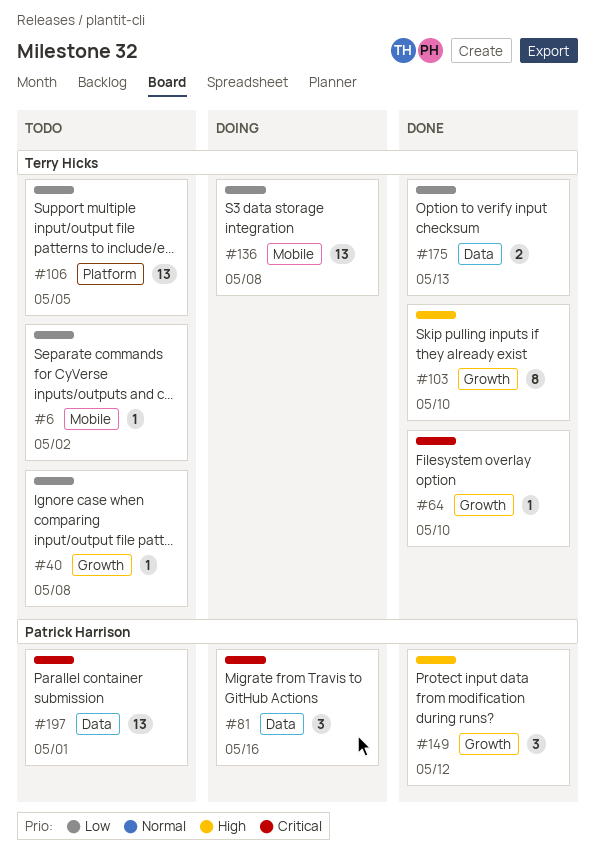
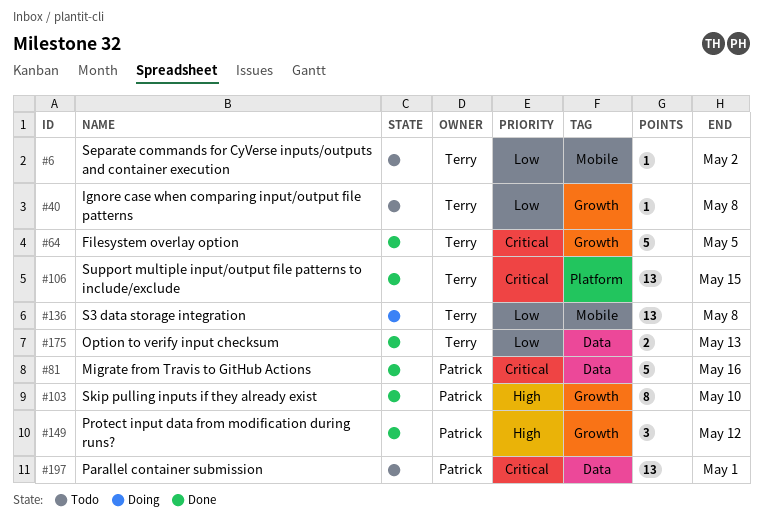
#64, estimate: 1 -> 5
#64, due: May 10 -> May 5
#81, status: Doing -> Done
#81, estimate: 3 -> 5
#103, owner: Terry Hicks -> Patrick Harrison
#106, status: Todo -> Done
#106, priority: Low -> Critical
#106, due: May 5 -> May 15

